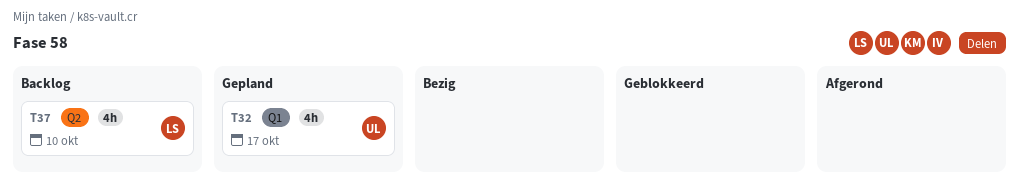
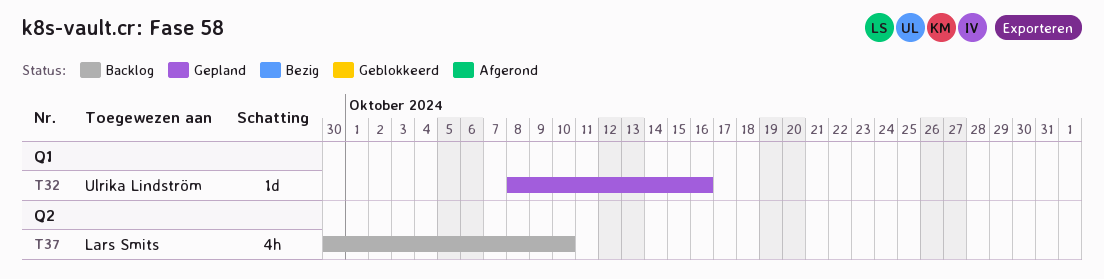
T32, estimate: 4h -> 1d
T32, due: Oct 17 -> Oct 16

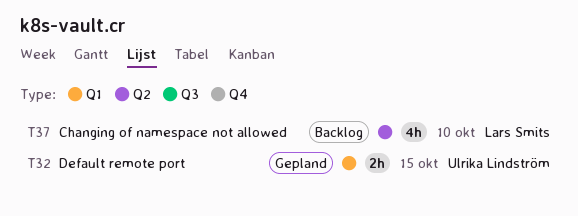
T32, estimate: 1d -> 2h
T32, due: Oct 16 -> Oct 15

